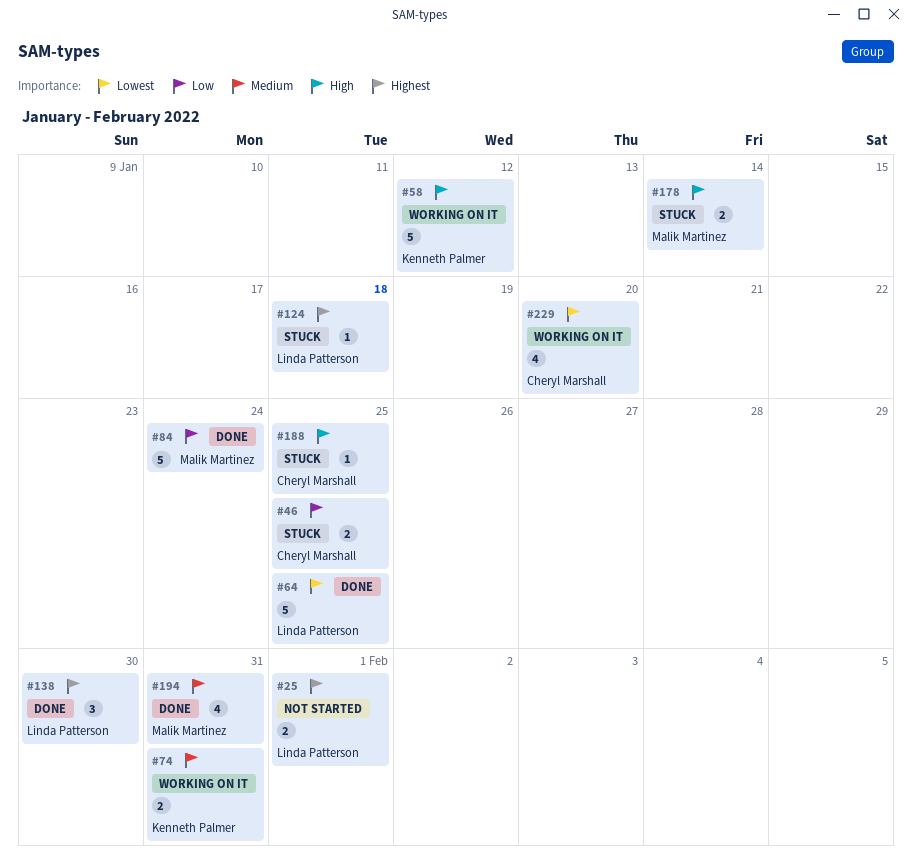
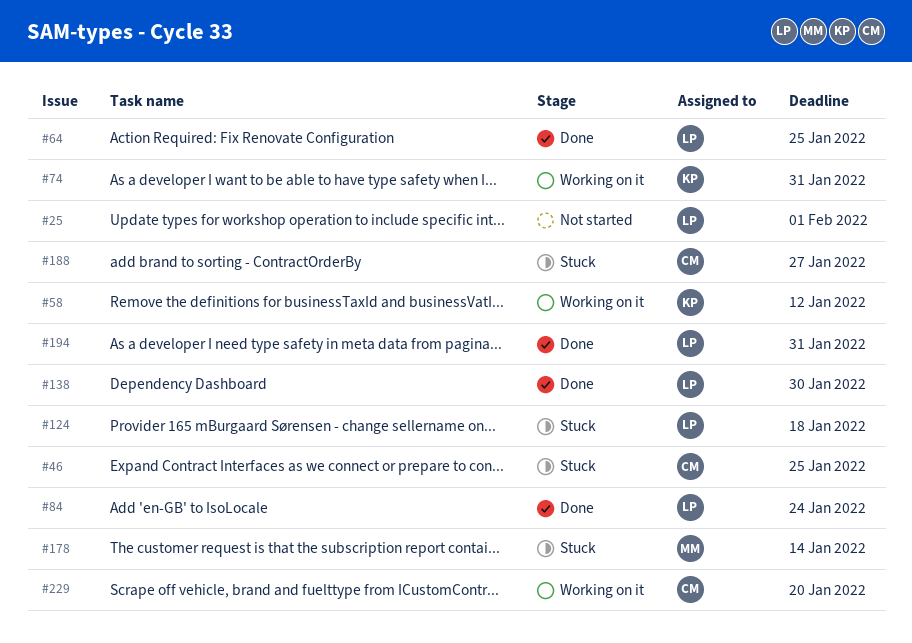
#84, owner: Malik Martinez -> Linda Patterson
#188, due: Jan 25 -> Jan 27
#194, owner: Malik Martinez -> Linda Patterson

